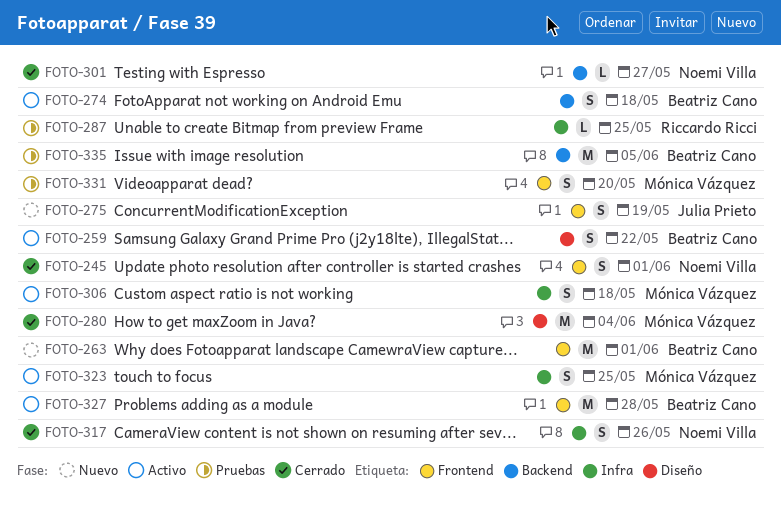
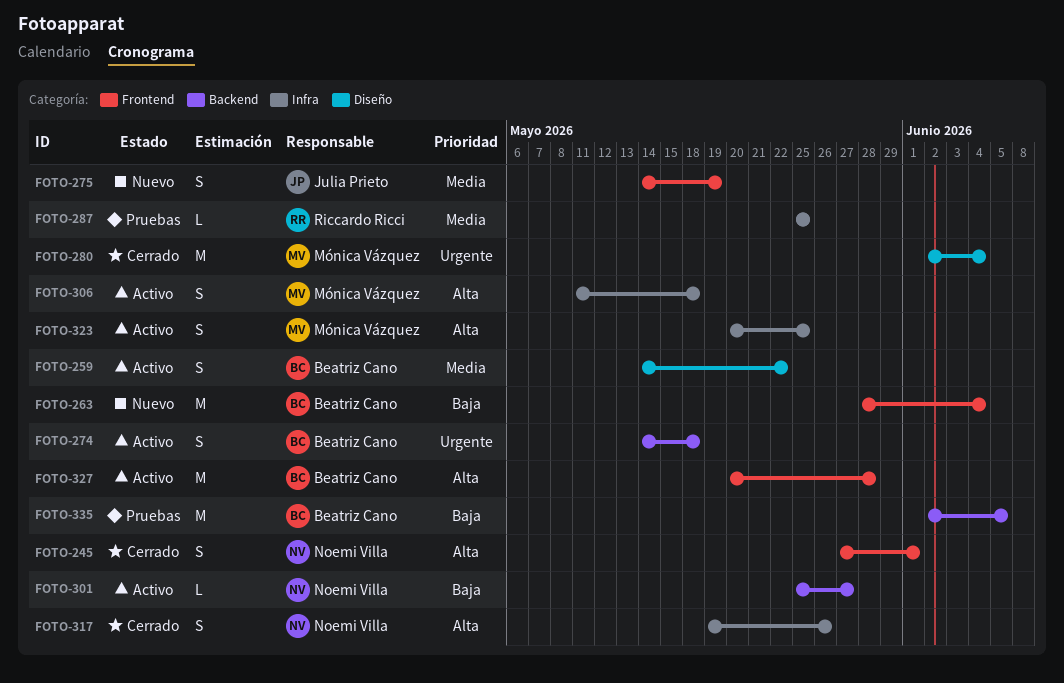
FOTO-263, due: Jun 1 -> Jun 4
FOTO-301, status: Cerrado -> Activo
FOTO-331: present -> none

